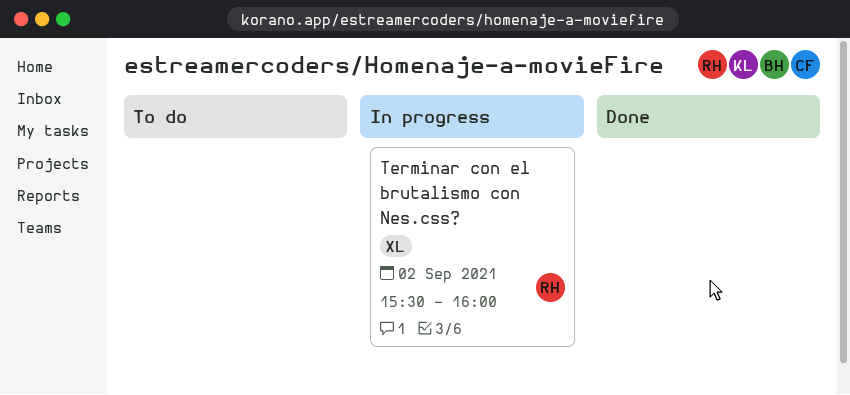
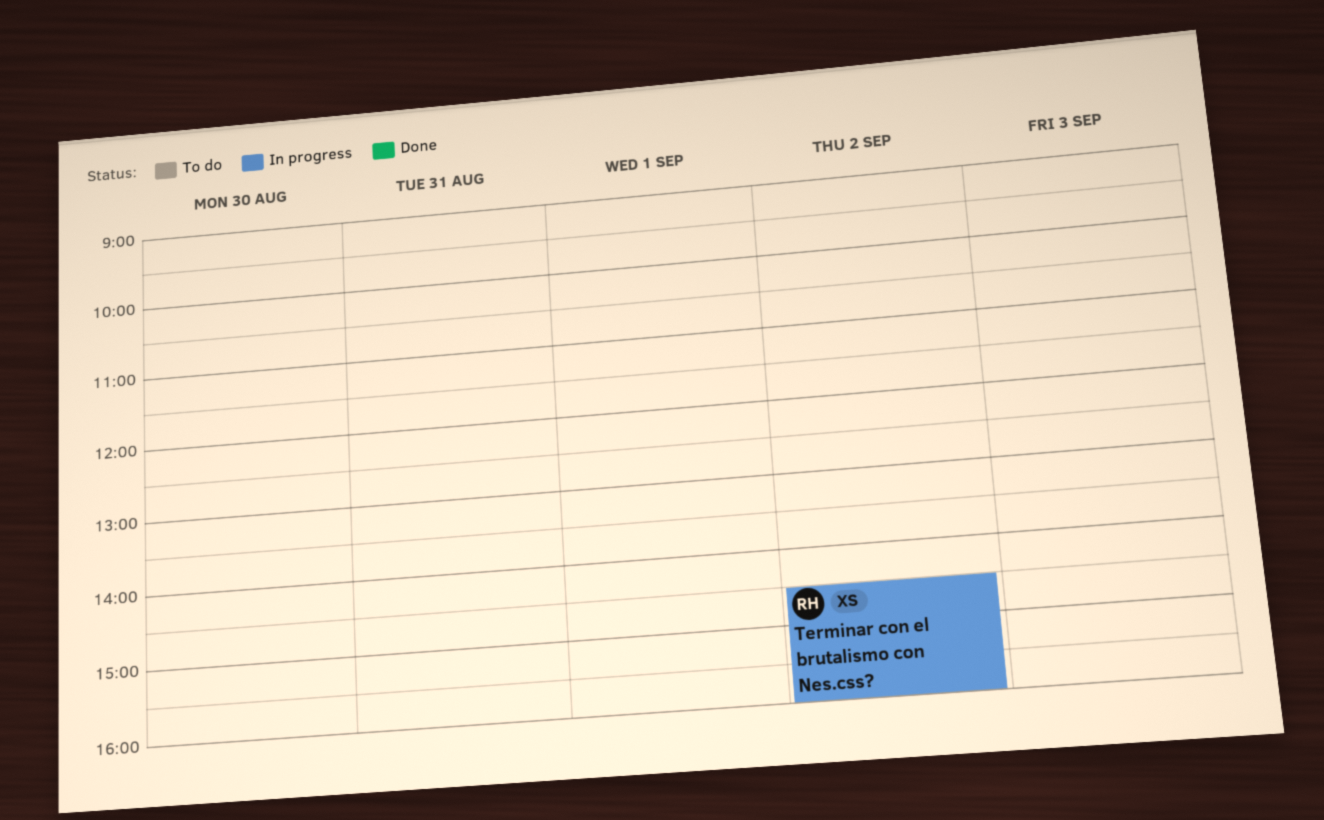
Terminar con el brutalismo con Nes.css?, estimate: XL -> XS
Terminar con el brutalismo con Nes.css?, begins: 15:30 -> 14:30

